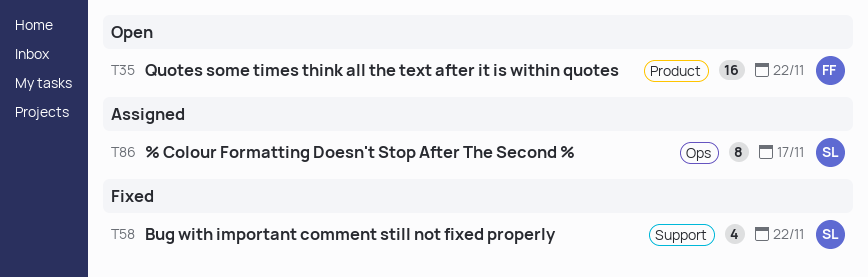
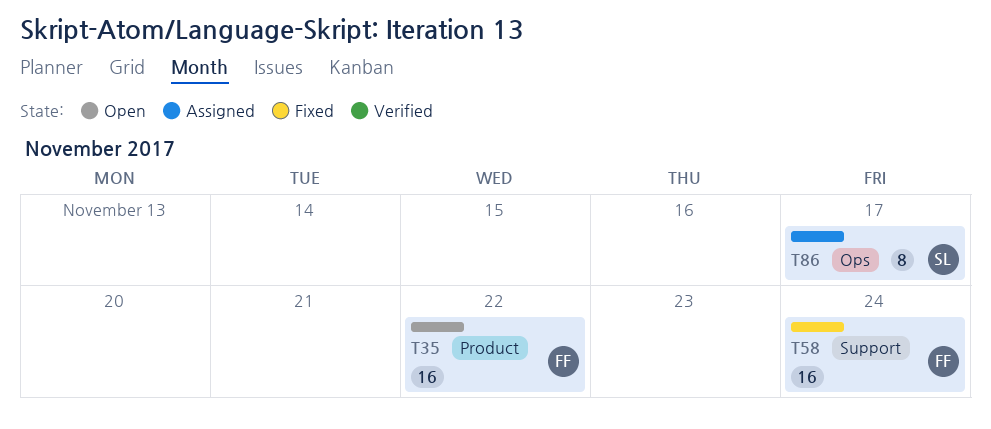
T58, owner: SL -> FF
T58, estimate: 4 -> 16
T58, due: Nov 22 -> Nov 24

